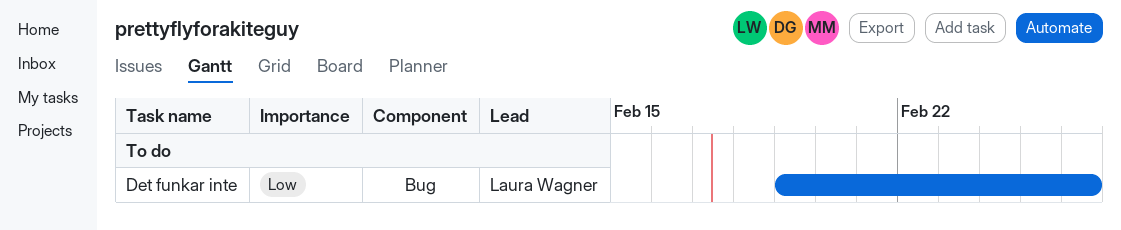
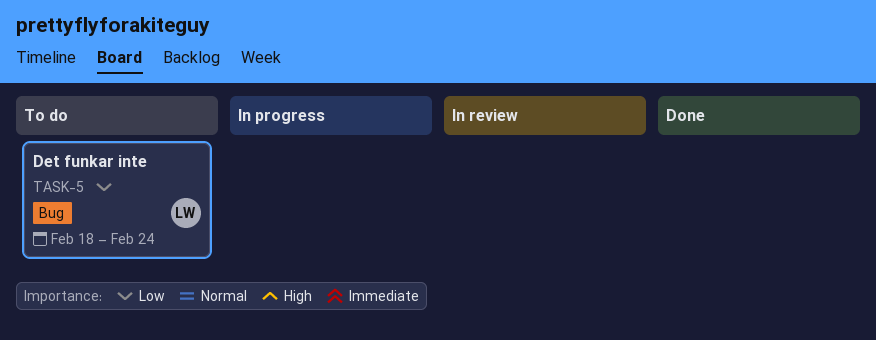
Det funkar inte, start: Feb 19 -> Feb 18
Det funkar inte, due: Feb 26 -> Feb 24

